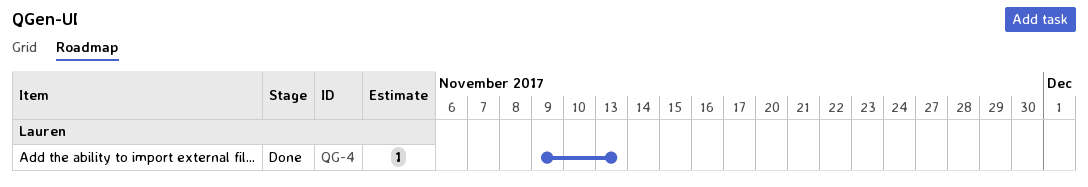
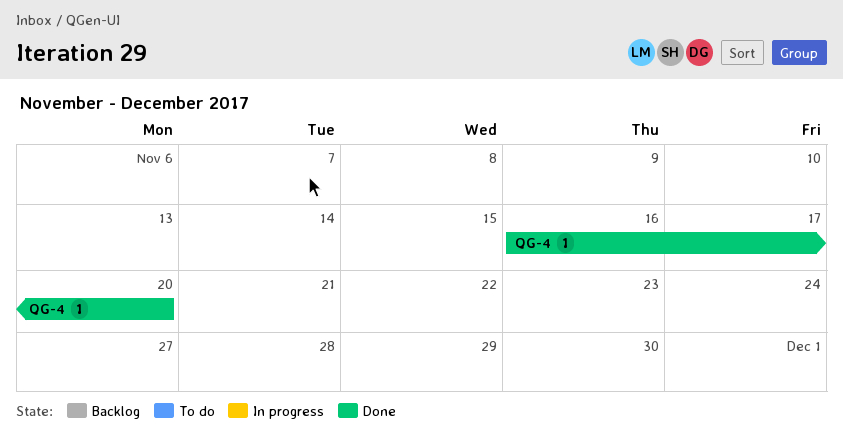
QG-4, start: Nov 9 -> Nov 16
QG-4, due: Nov 13 -> Nov 20

